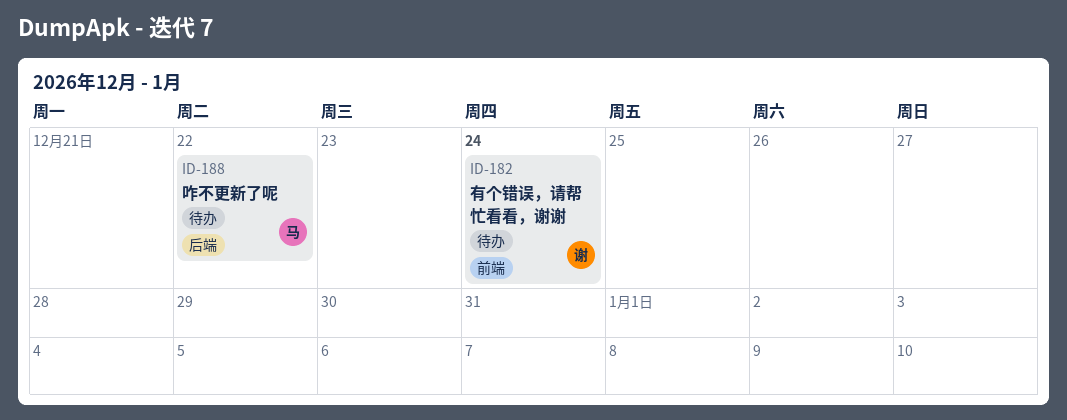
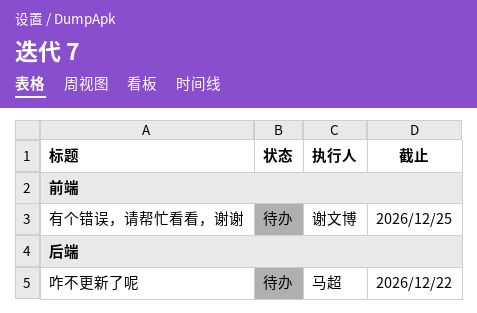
有个错误，请帮忙看看，谢谢, due: Dec 24 -> Dec 25

